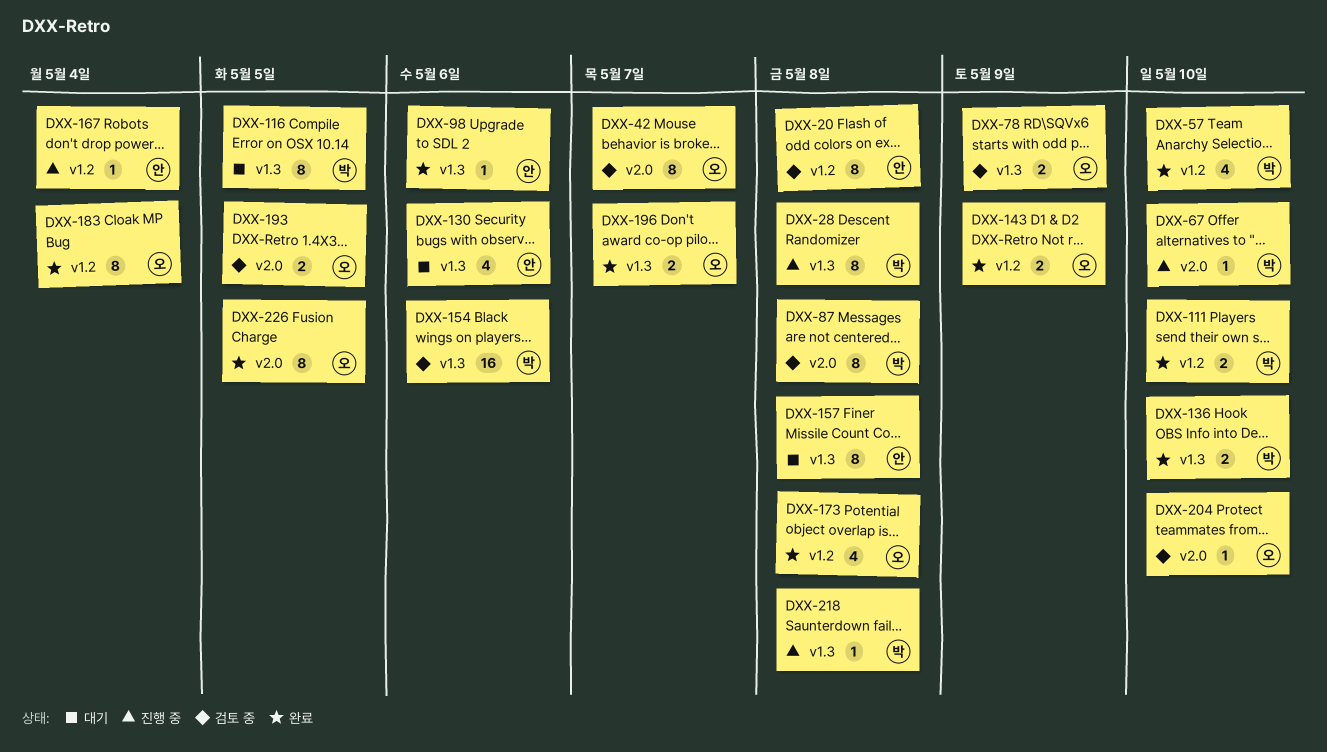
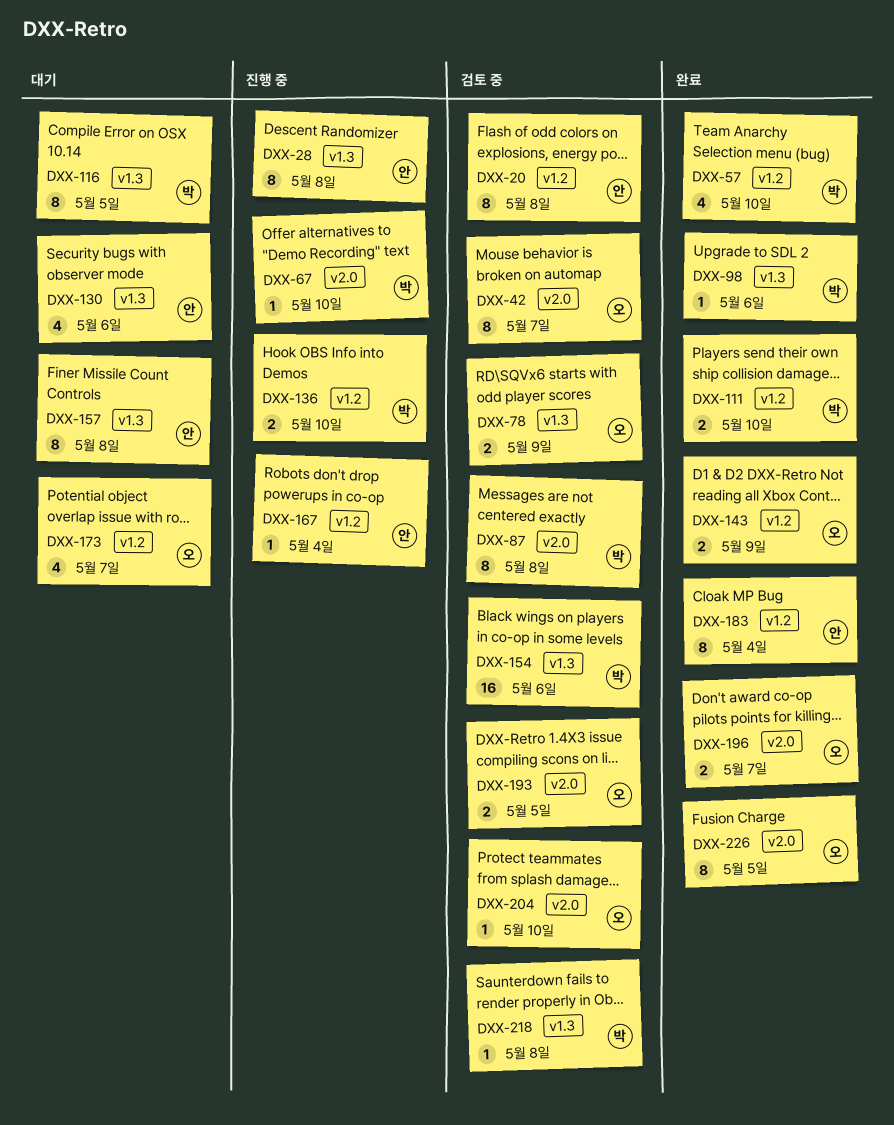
DXX-28, owner: 박 -> 안
DXX-98, owner: 안 -> 박
DXX-136, status: 완료 -> 진행 중
DXX-136, label: v1.3 -> v1.2
DXX-173, status: 완료 -> 대기
DXX-173, due: May 8 -> May 7
DXX-183, owner: 오 -> 안
DXX-196, label: v1.3 -> v2.0
DXX-218, status: 진행 중 -> 검토 중

